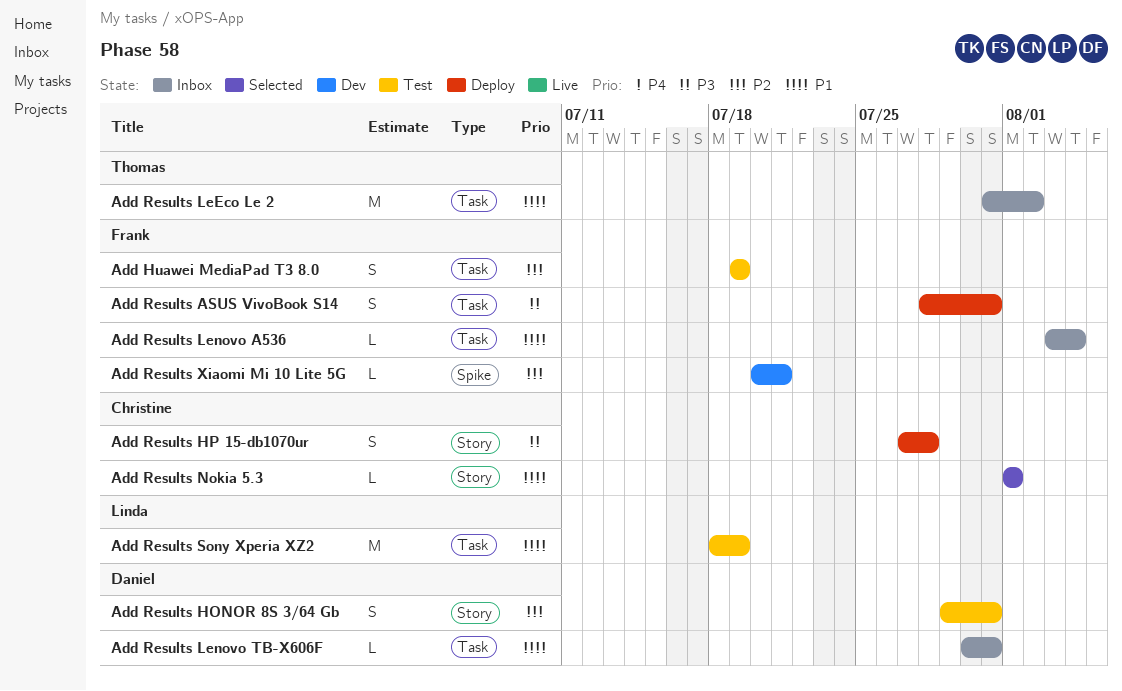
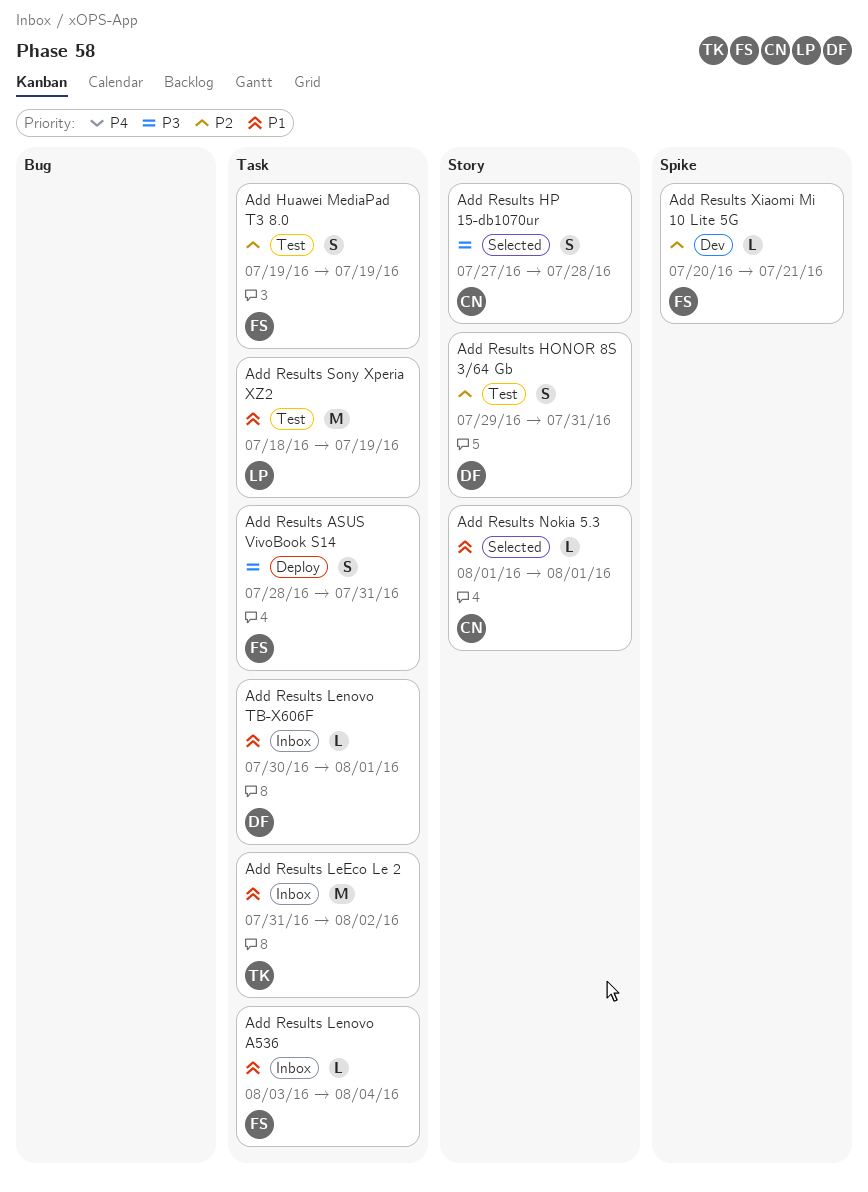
Add Results HP 15-db1070ur, status: Deploy -> Selected
Add Results Lenovo TB-X606F, due: Jul 31 -> Aug 1

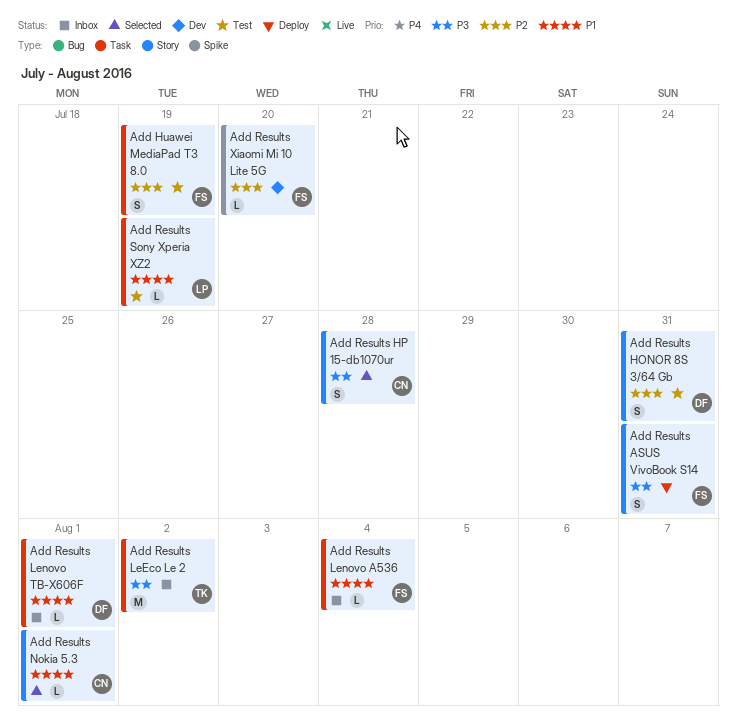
Add Results ASUS VivoBook S14, label: Task -> Story
Add Results LeEco Le 2, priority: P1 -> P3
Add Results Sony Xperia XZ2, estimate: M -> L
Add Results Xiaomi Mi 10 Lite 5G, due: Jul 21 -> Jul 20

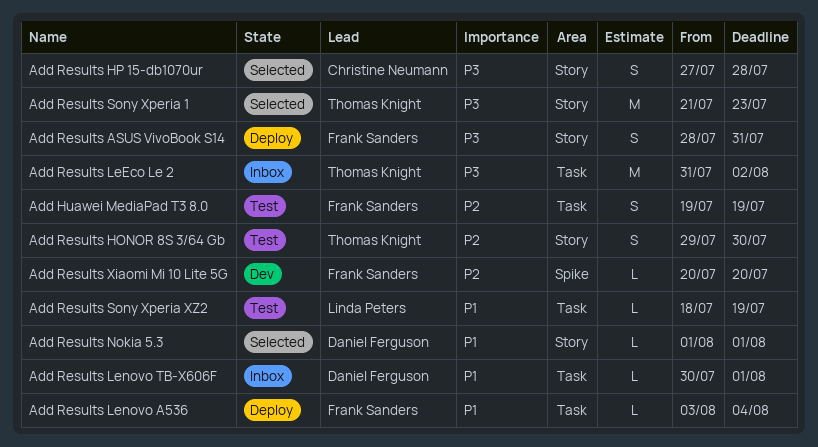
Add Results HONOR 8S 3/64 Gb, owner: Daniel Ferguson -> Thomas Knight
Add Results HONOR 8S 3/64 Gb, due: Jul 31 -> Jul 30
Add Results Lenovo A536, status: Inbox -> Deploy
Add Results Nokia 5.3, owner: Christine Neumann -> Daniel Ferguson
Add Results Sony Xperia 1: none -> present

